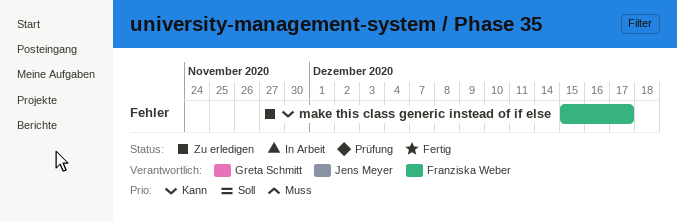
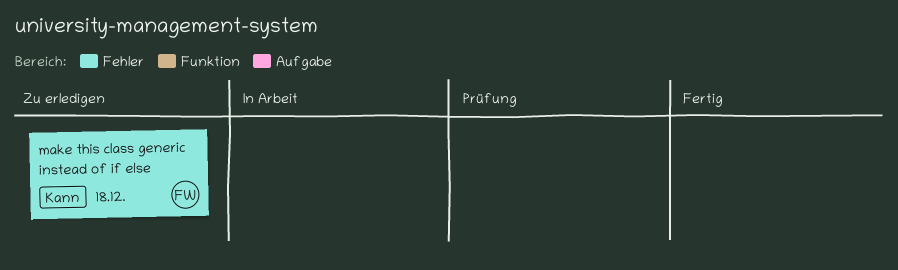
make this class generic instead of if else, due: Dec 17 -> Dec 18

